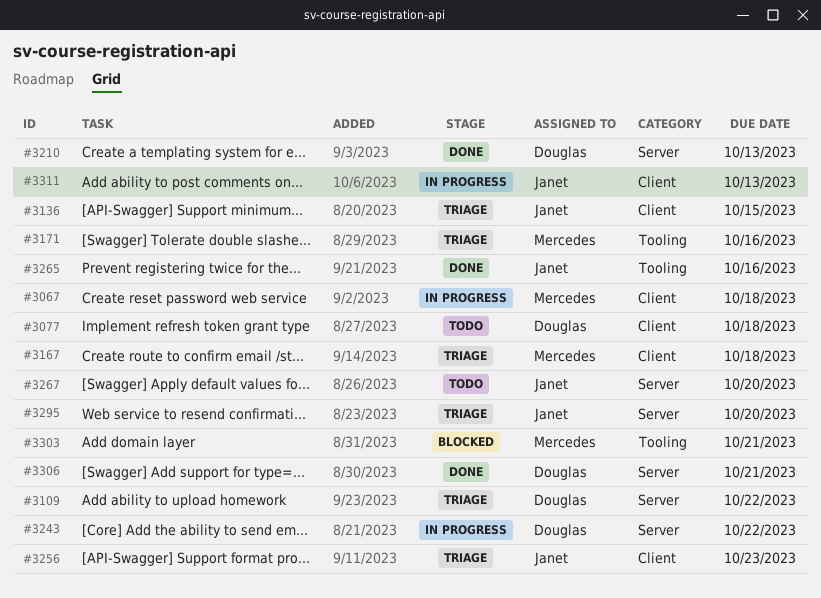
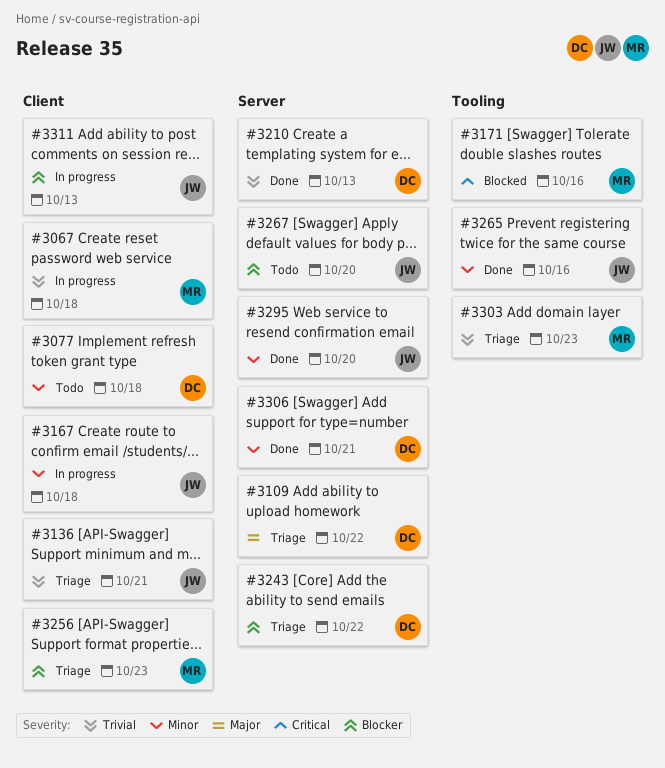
#3136, due: Oct 15 -> Oct 21
#3167, status: Triage -> In progress
#3167, owner: Mercedes -> Janet
#3171, status: Triage -> Blocked
#3243, status: In progress -> Triage
#3256, owner: Janet -> Mercedes
#3295, status: Triage -> Done
#3303, status: Blocked -> Triage
#3303, due: Oct 21 -> Oct 23

